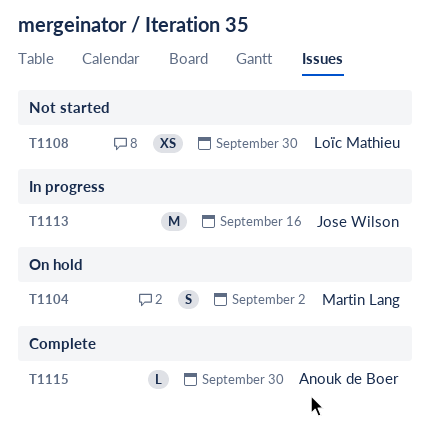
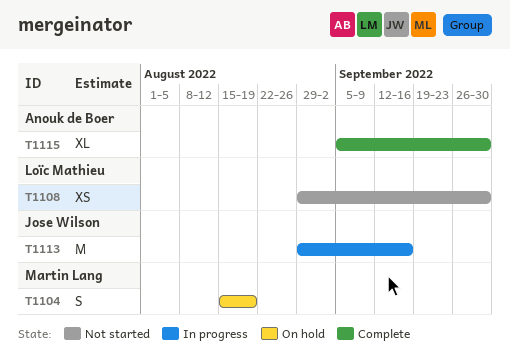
T1104, due: Sep 2 -> Aug 19
T1115, estimate: L -> XL

